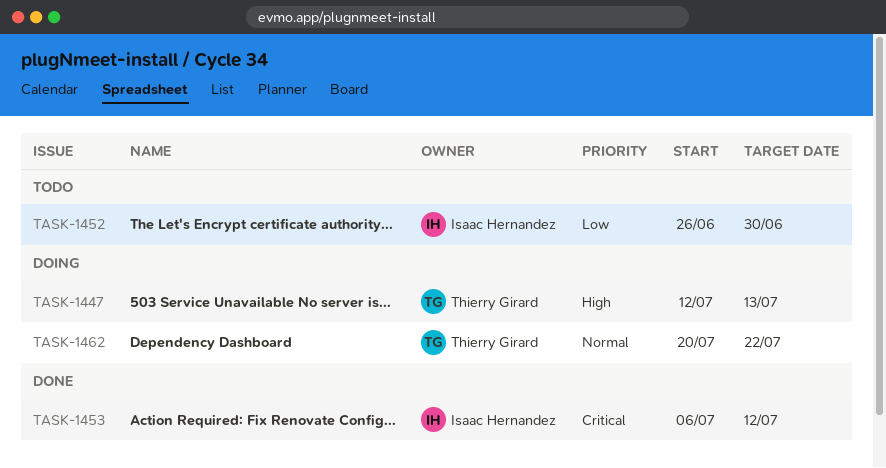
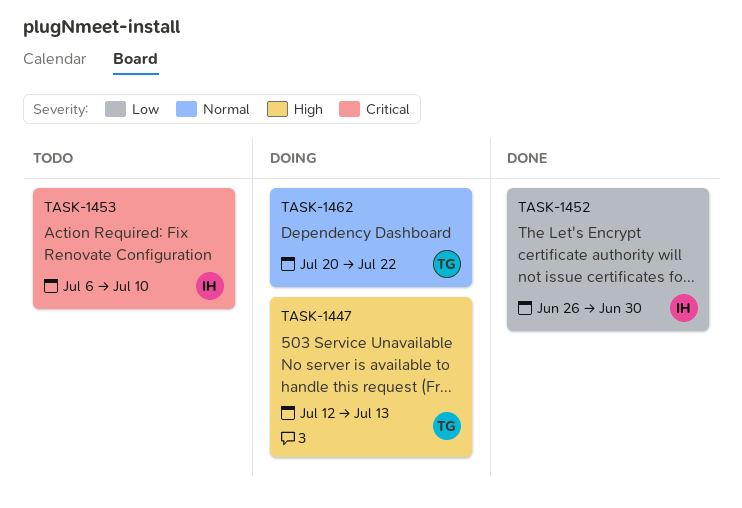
TASK-1452, status: Todo -> Done
TASK-1453, status: Done -> Todo
TASK-1453, due: Jul 12 -> Jul 10

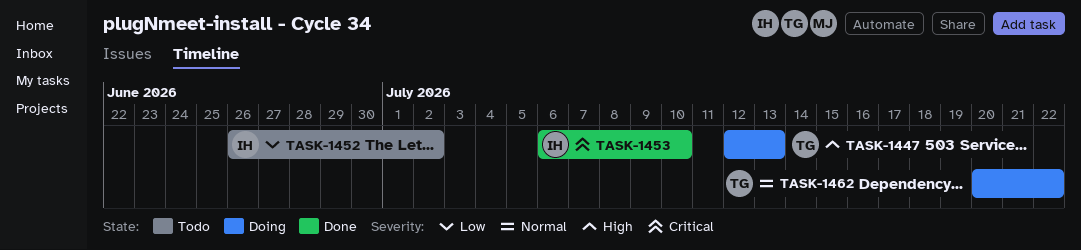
TASK-1452, status: Done -> Todo
TASK-1452, due: Jun 30 -> Jul 2
TASK-1453, status: Todo -> Done

